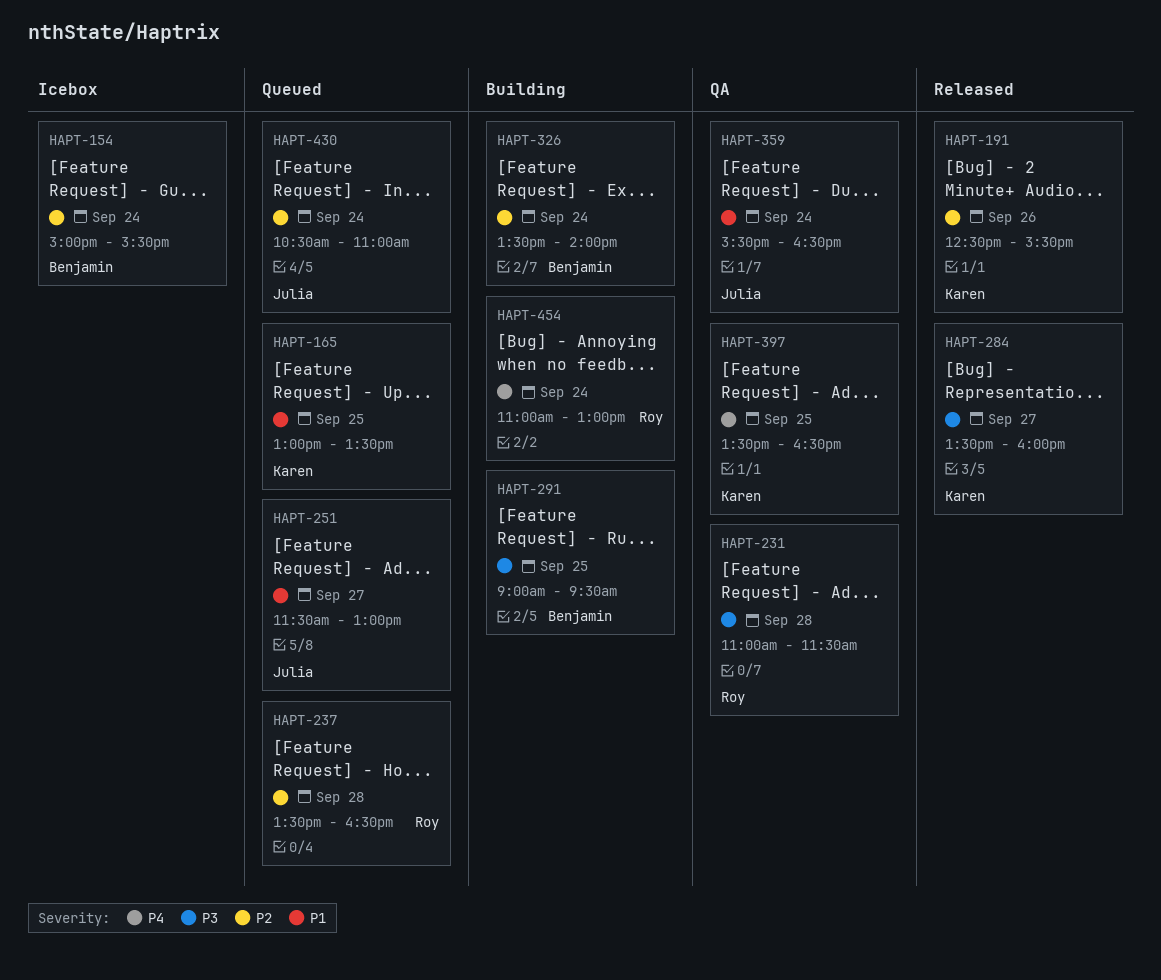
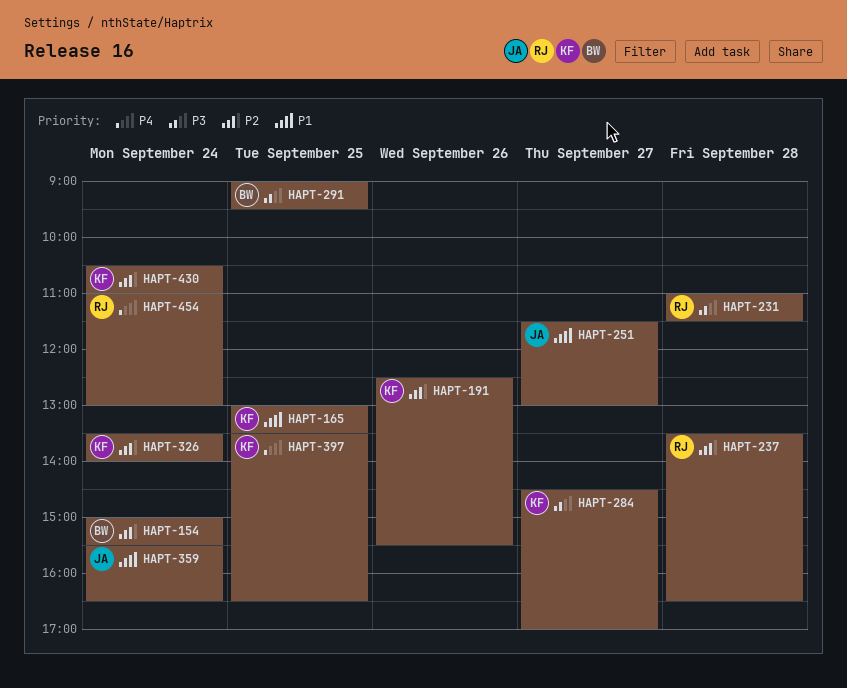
HAPT-284, begins: 13:30 -> 14:30
HAPT-284, ends: 16:00 -> 17:00
HAPT-326, owner: Benjamin -> Karen
HAPT-430, owner: Julia -> Karen

